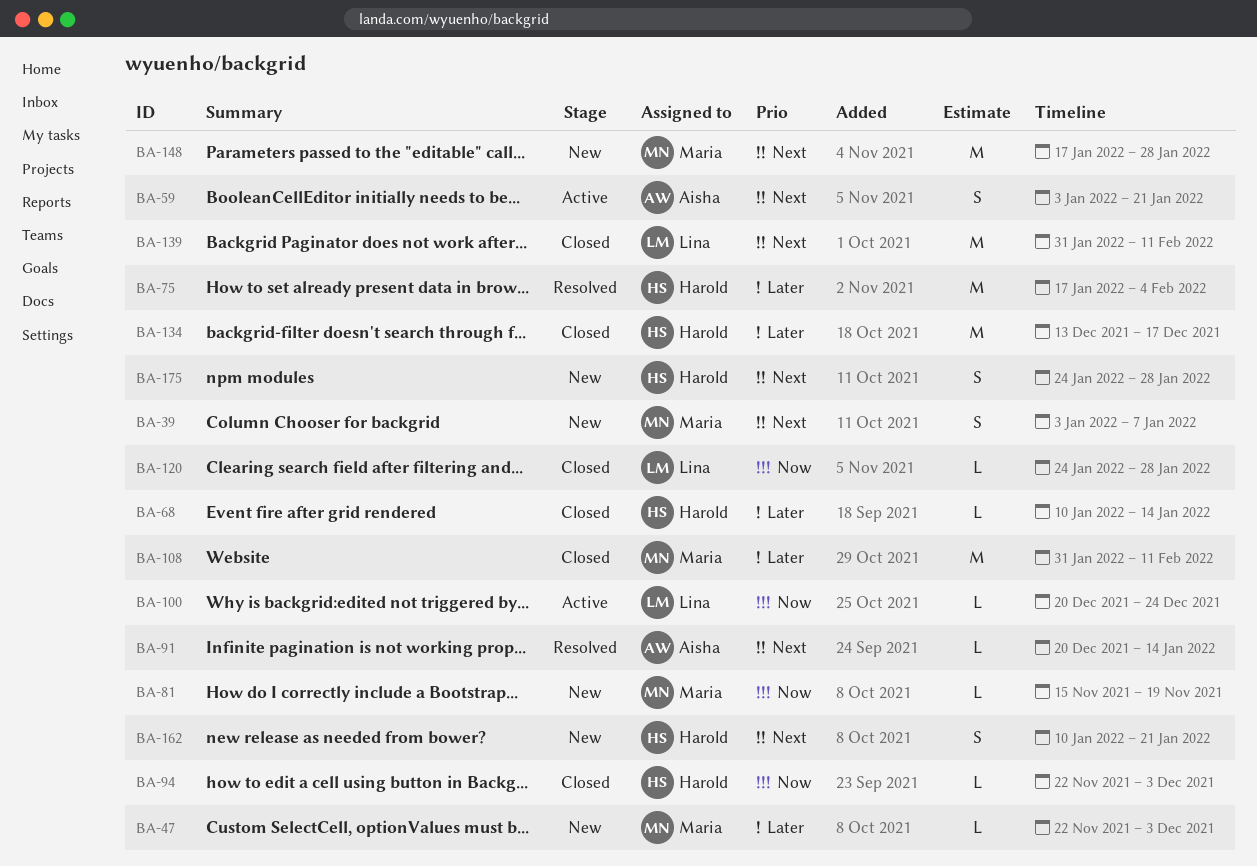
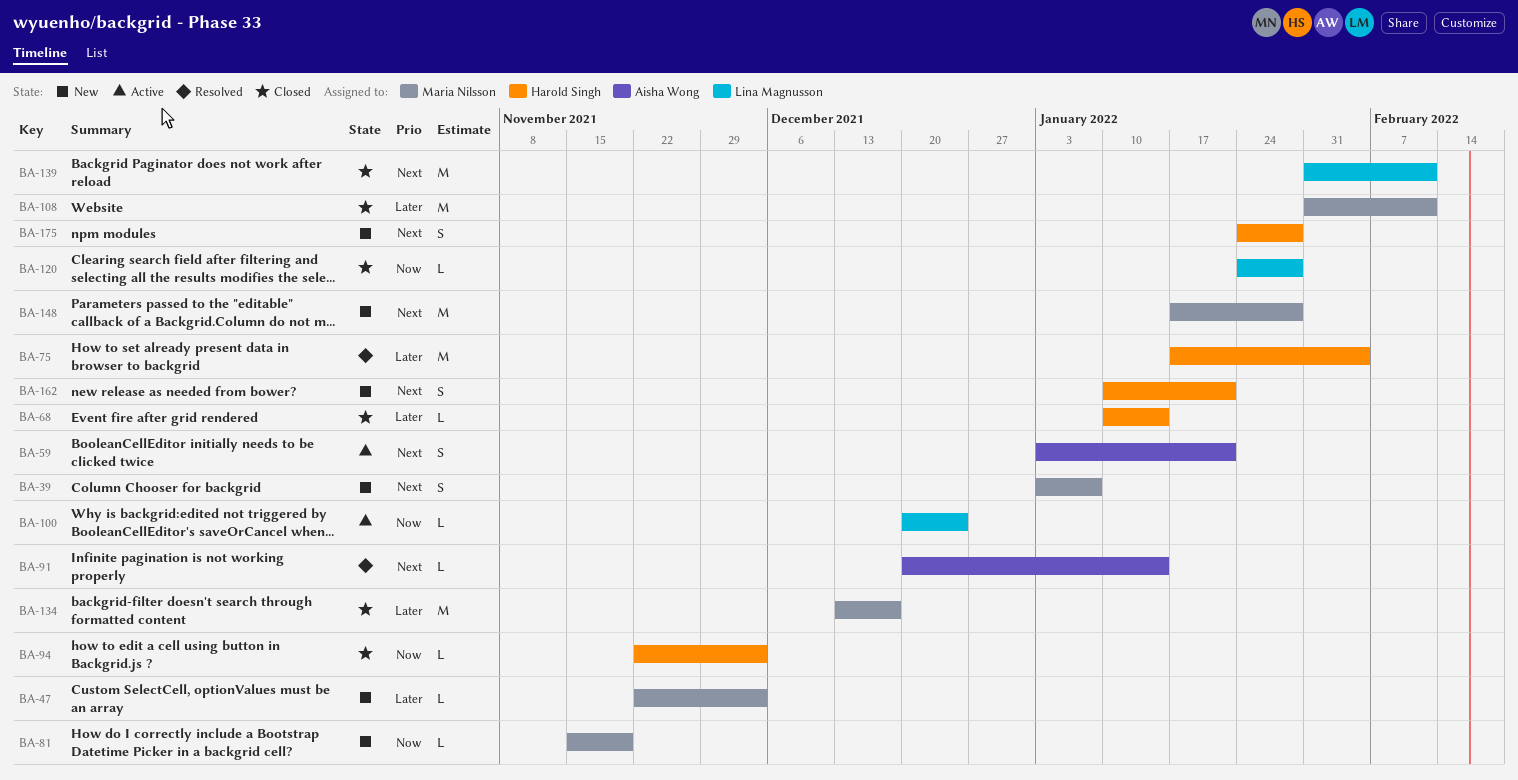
BA-134, owner: Harold Singh -> Maria Nilsson

